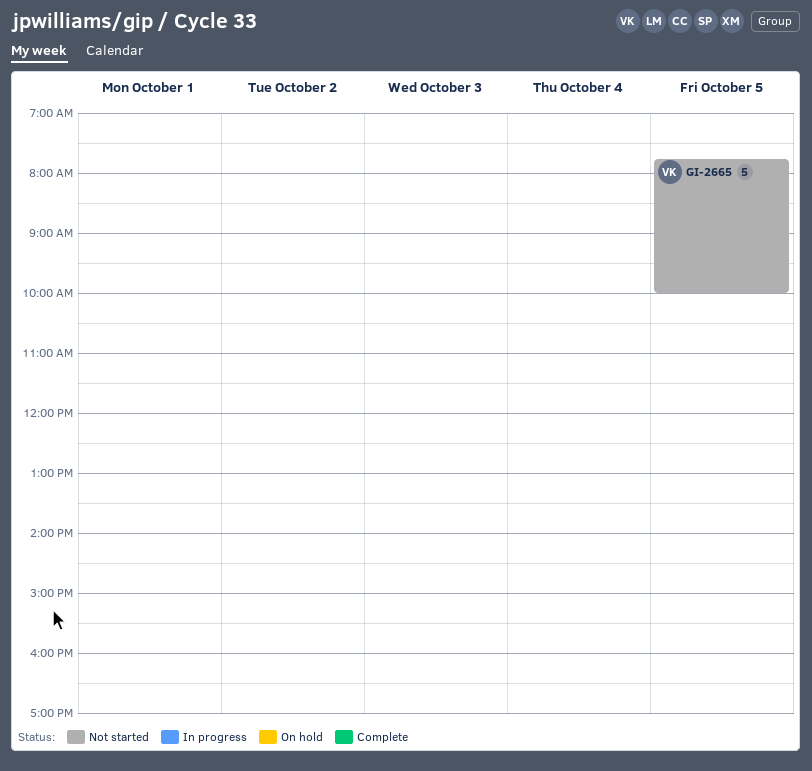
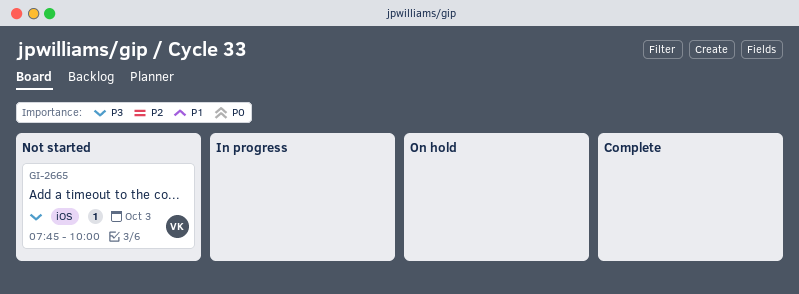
GI-2665, estimate: 5 -> 1
GI-2665, day: Oct 5 -> Oct 3

